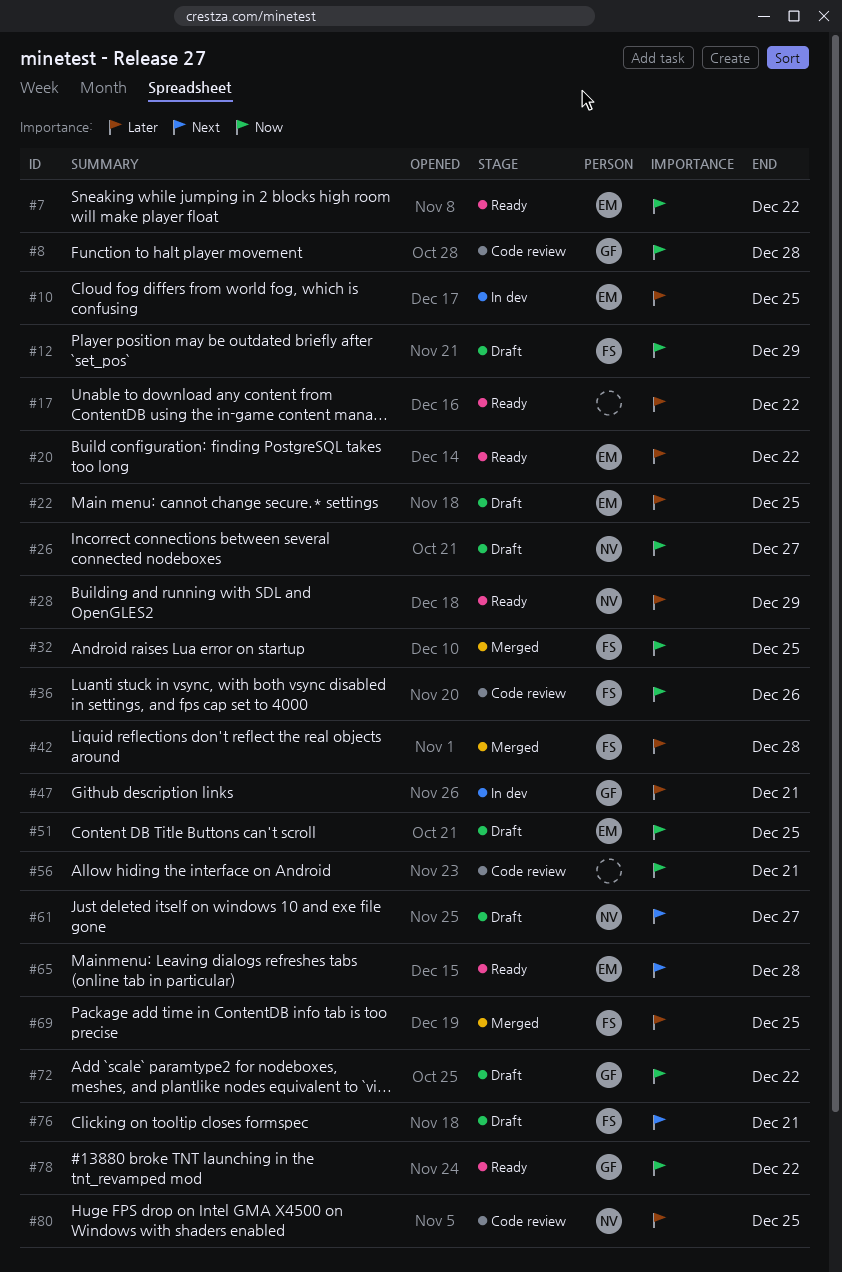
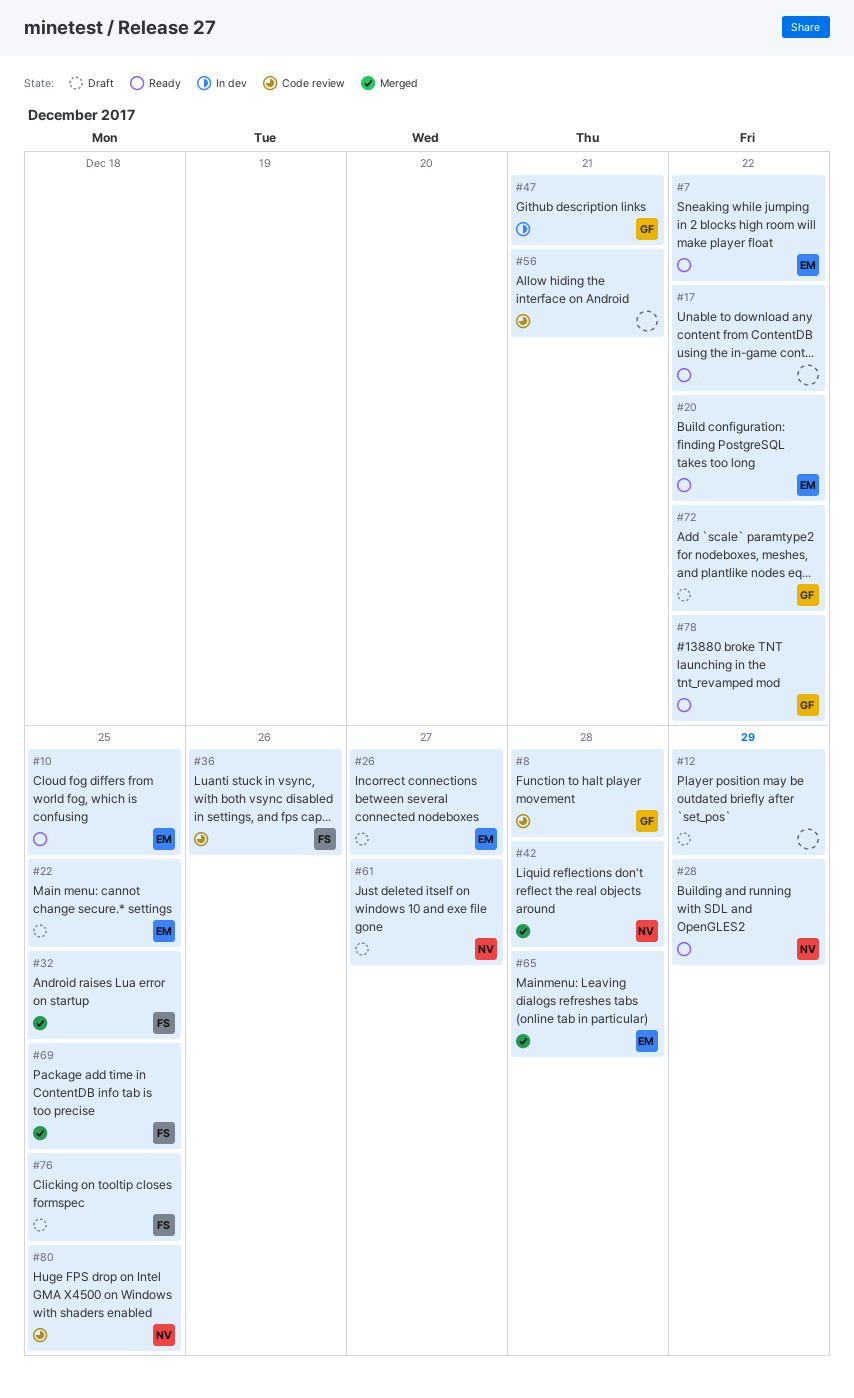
#10, status: In dev -> Ready
#12, owner: FS -> none
#26, owner: NV -> EM
#42, owner: FS -> NV
#51: present -> none
#65, status: Ready -> Merged
#76, due: Dec 21 -> Dec 25

